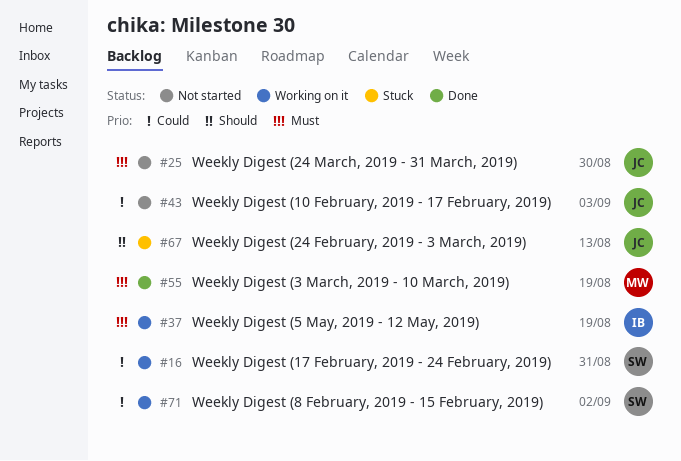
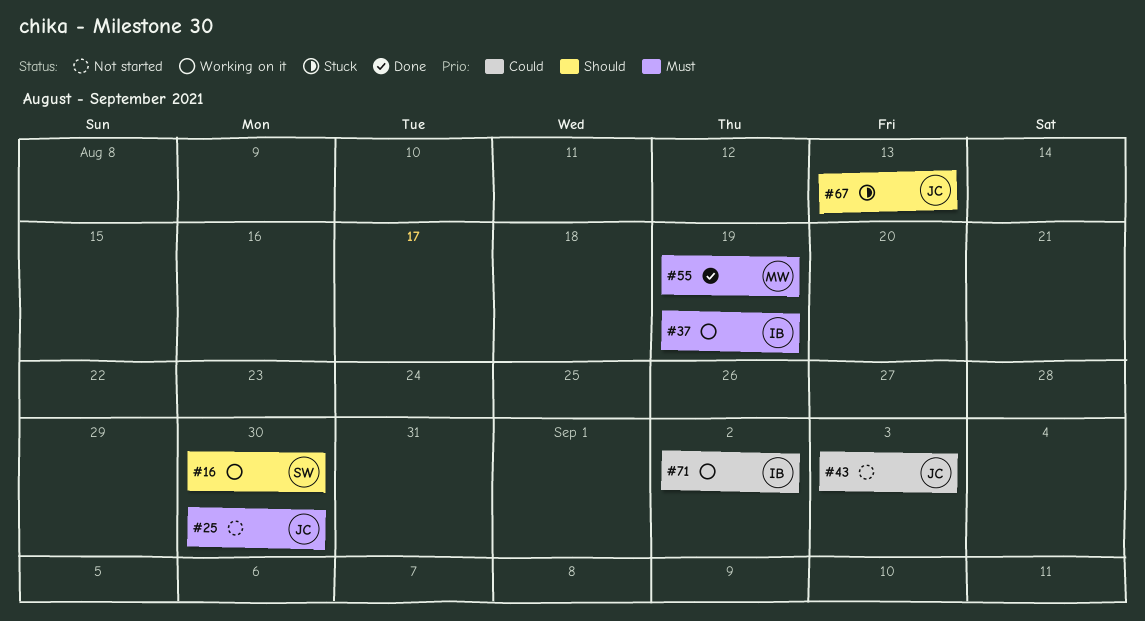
#16, priority: Could -> Should
#16, due: Aug 31 -> Aug 30
#71, owner: SW -> IB

